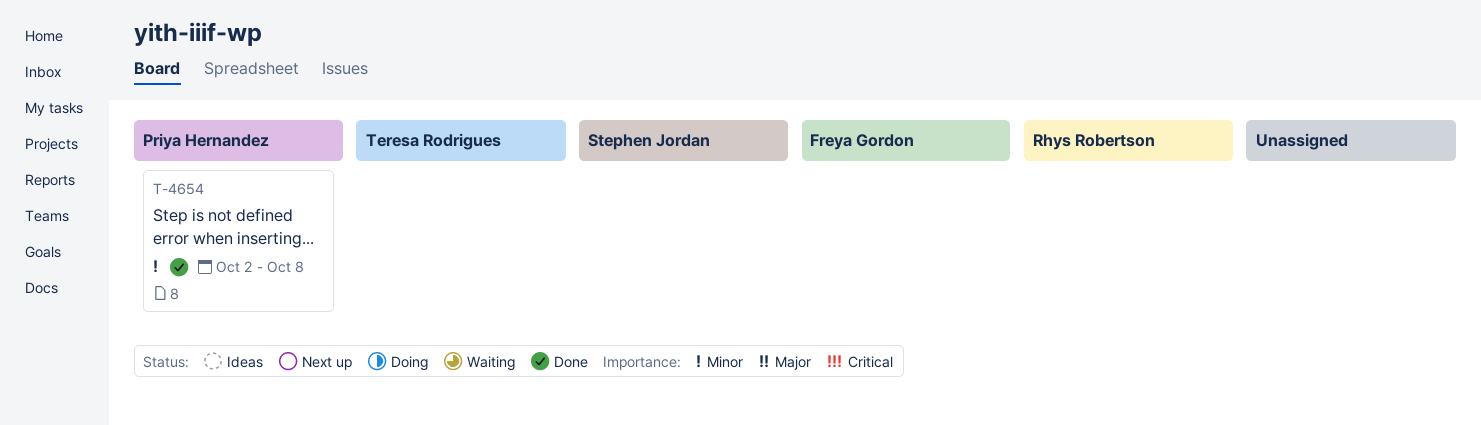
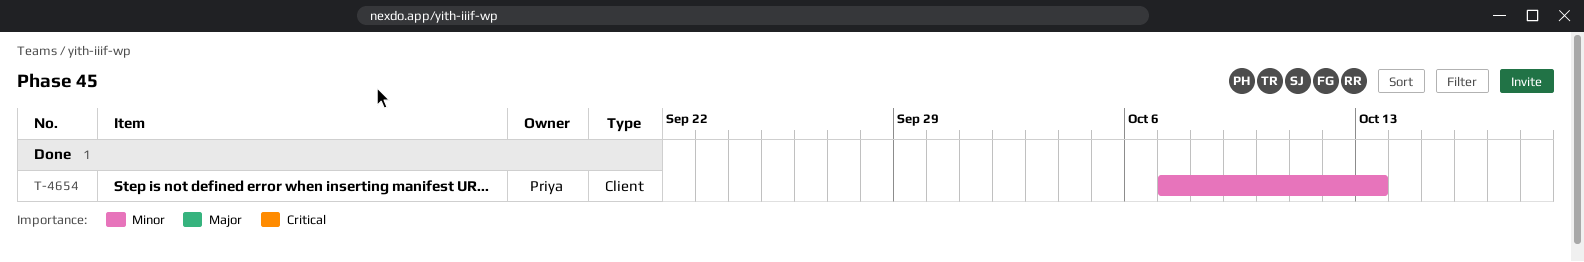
T-4654, start: Oct 2 -> Oct 7
T-4654, due: Oct 8 -> Oct 13

